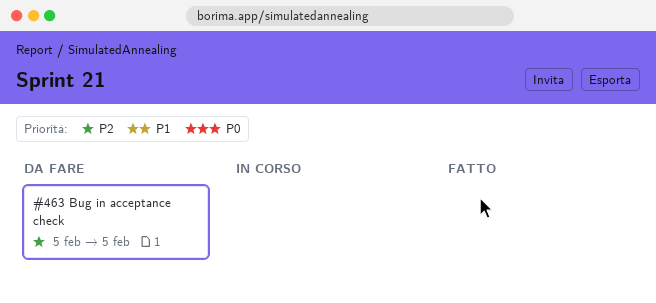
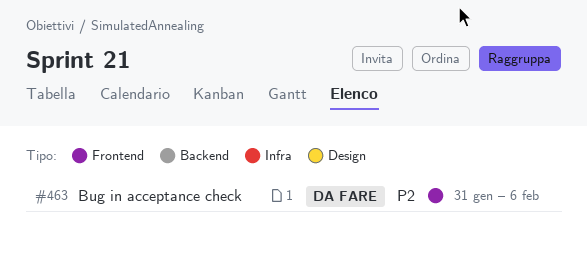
#463, start: Feb 5 -> Jan 31
#463, due: Feb 5 -> Feb 6

